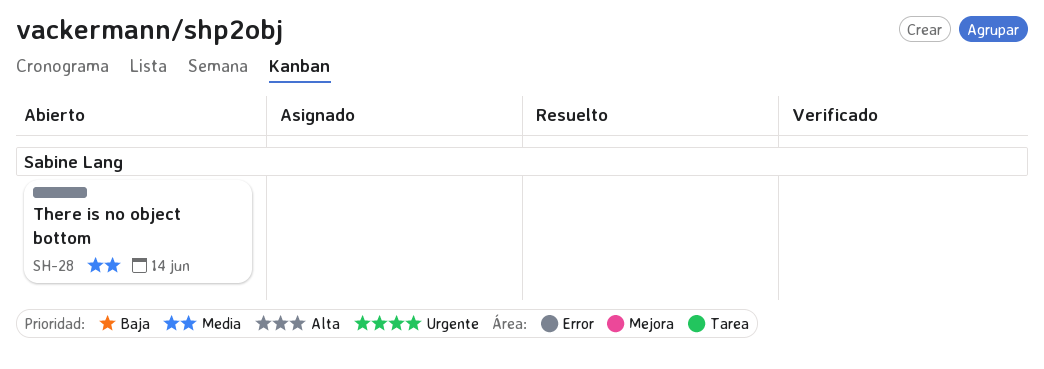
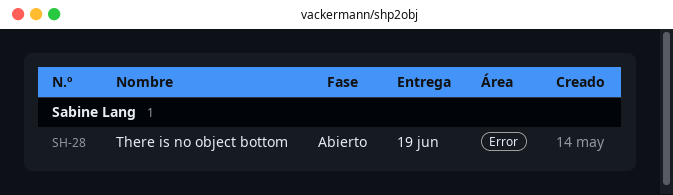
SH-28, due: Jun 14 -> Jun 19

